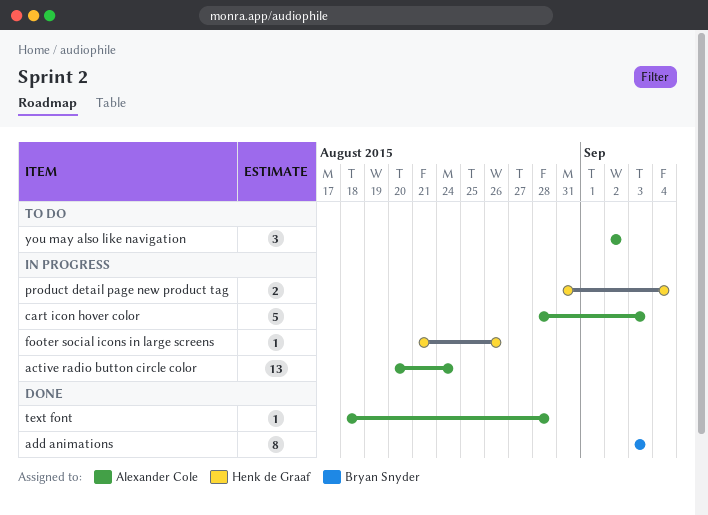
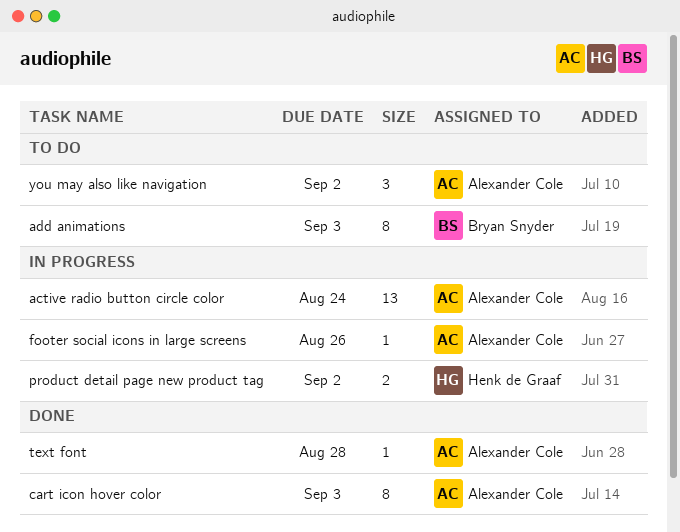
add animations, status: Done -> To do
cart icon hover color, status: In progress -> Done
cart icon hover color, estimate: 5 -> 8
footer social icons in large screens, owner: Henk de Graaf -> Alexander Cole
product detail page new product tag, due: Sep 4 -> Sep 2

